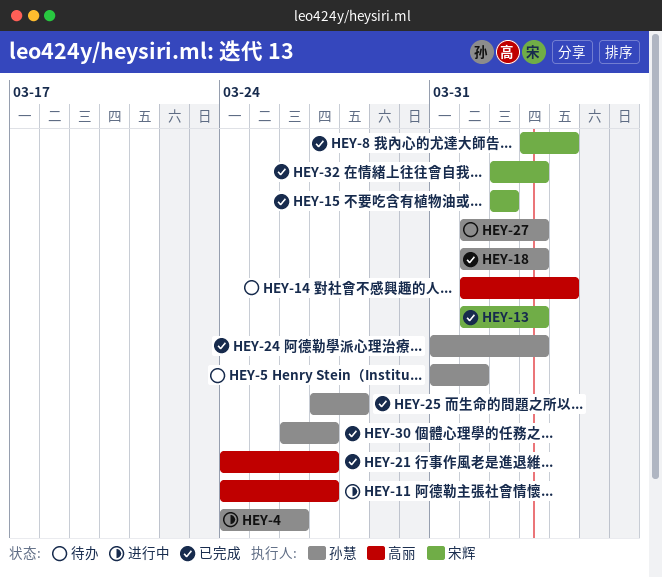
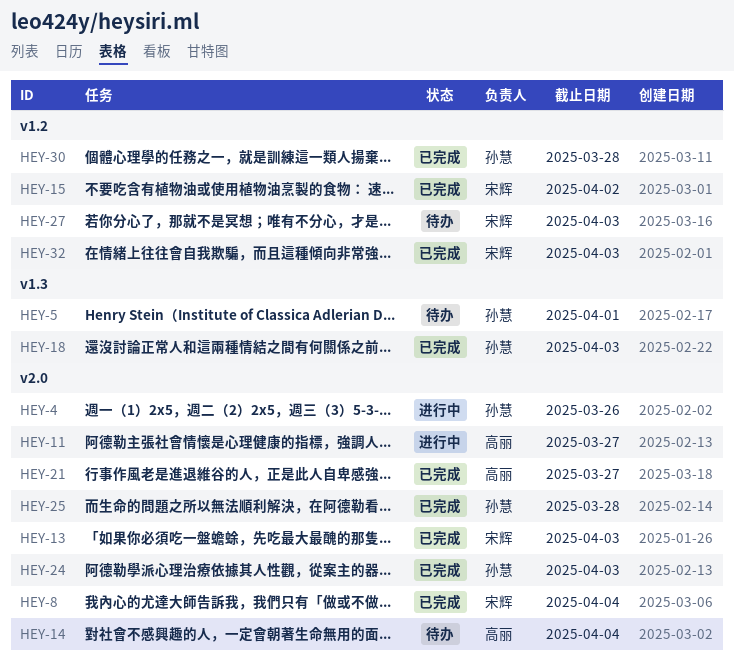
HEY-27, owner: 孙慧 -> 宋辉
HEY-30, due: Mar 27 -> Mar 28

